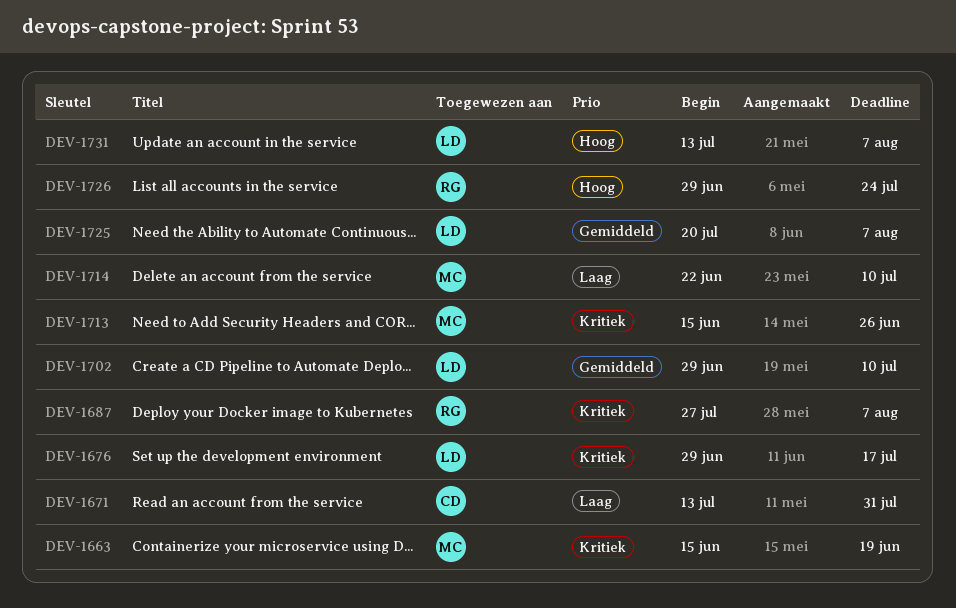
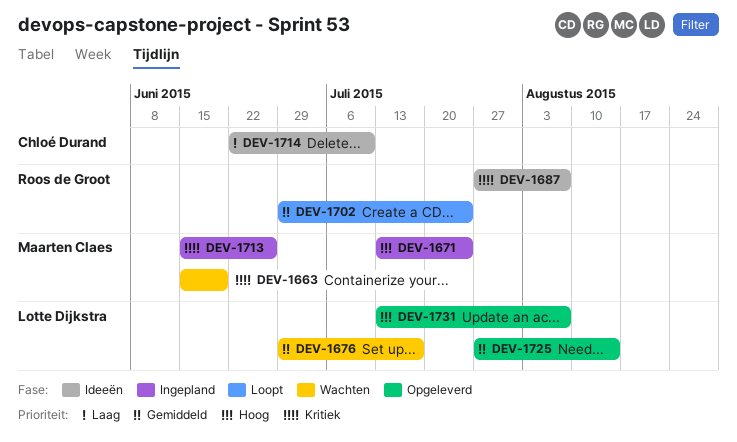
DEV-1671, owner: Chloé Durand -> Maarten Claes
DEV-1671, priority: Laag -> Hoog
DEV-1671, due: Jul 31 -> Jul 24
DEV-1676, priority: Kritiek -> Gemiddeld
DEV-1702, owner: Lotte Dijkstra -> Roos de Groot
DEV-1702, due: Jul 10 -> Jul 24
DEV-1714, owner: Maarten Claes -> Chloé Durand
DEV-1725, start: Jul 20 -> Jul 27
DEV-1725, due: Aug 7 -> Aug 14
DEV-1726: present -> none

